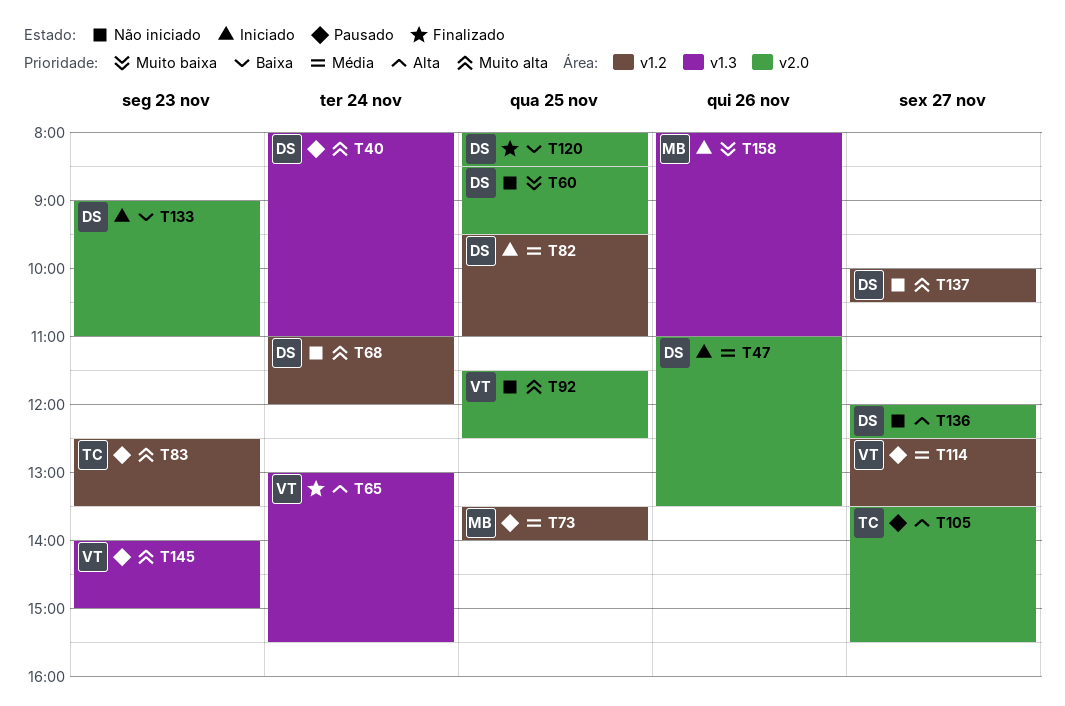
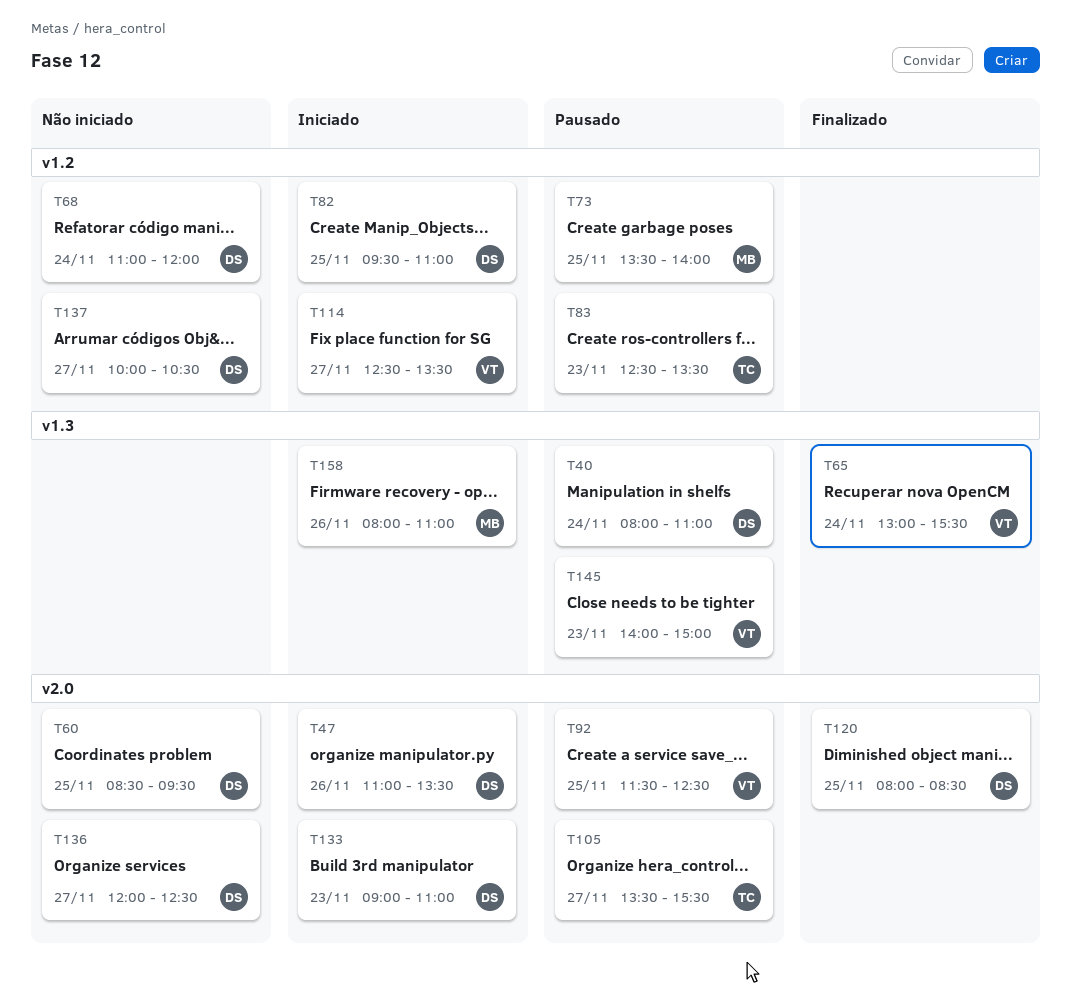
T92, status: Não iniciado -> Pausado
T114, status: Pausado -> Iniciado

